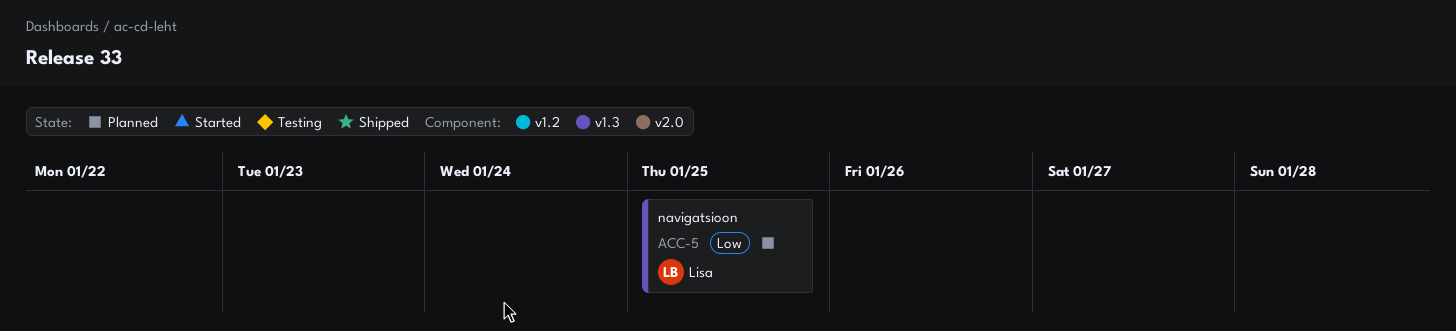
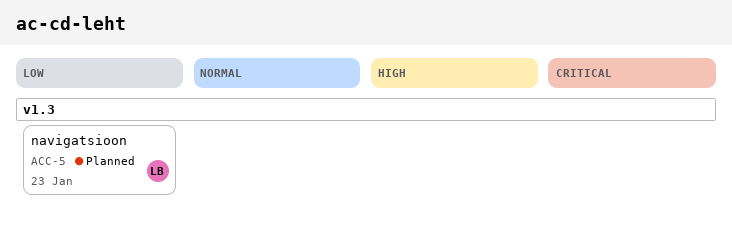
ACC-5, due: Jan 25 -> Jan 23

